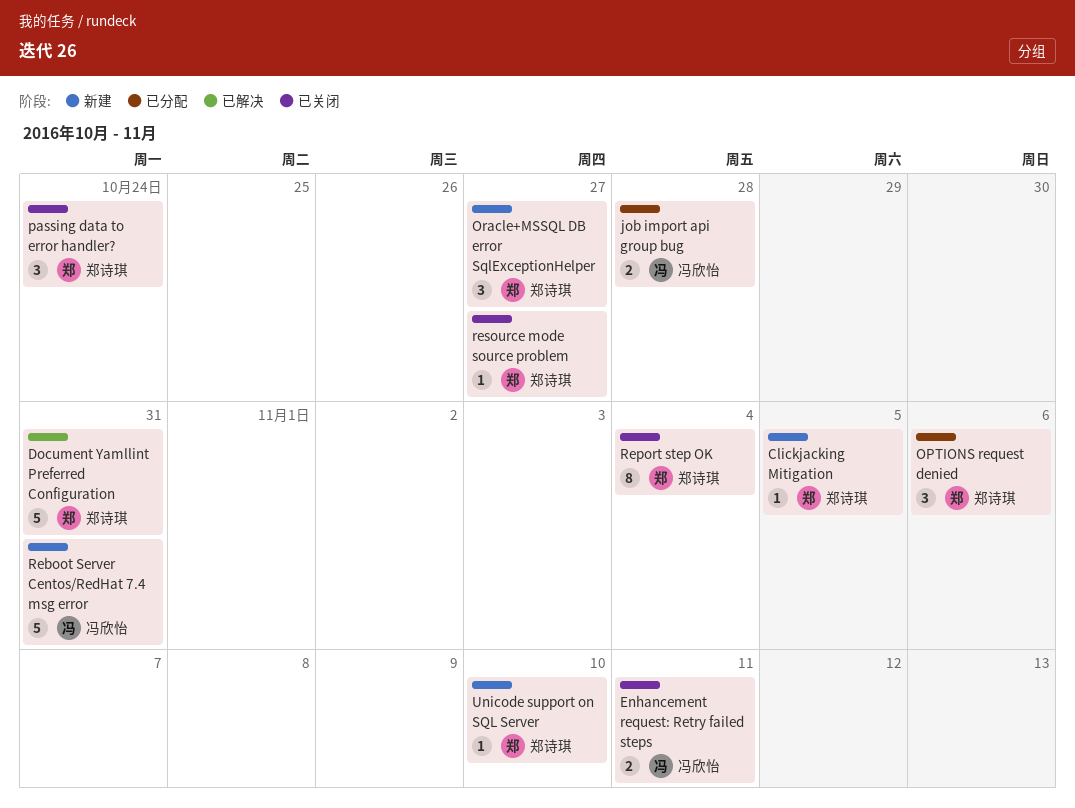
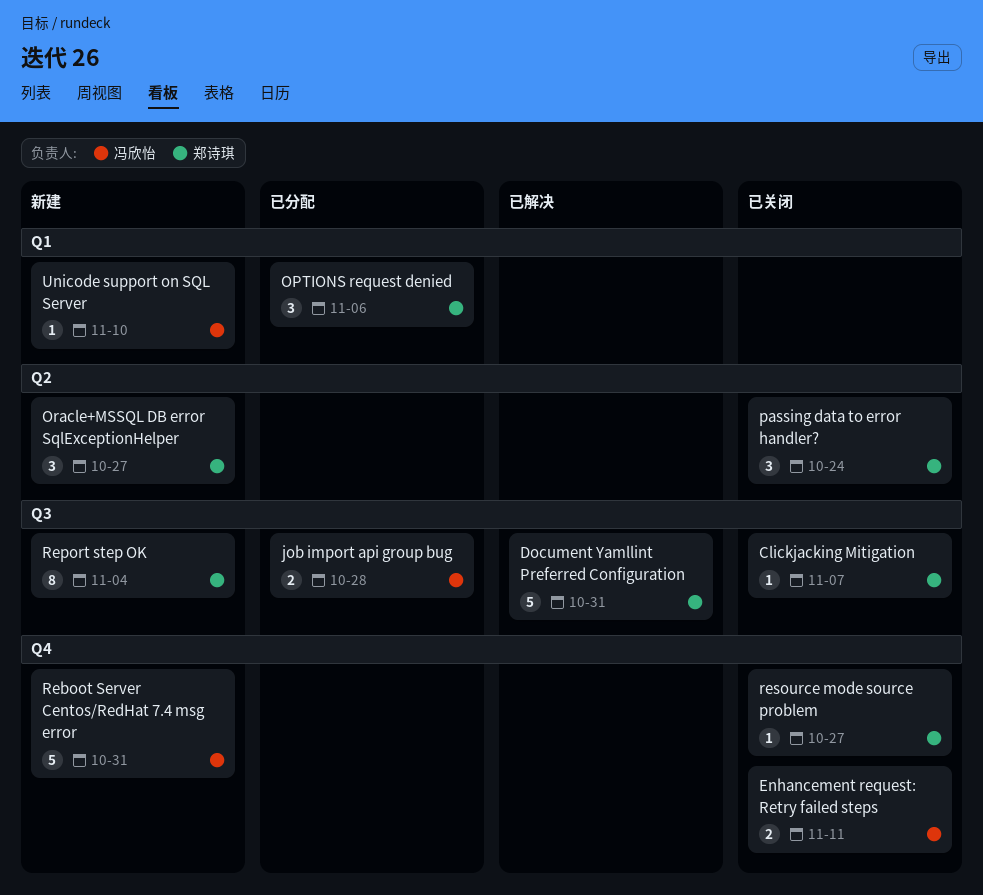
Clickjacking Mitigation, status: 新建 -> 已关闭
Clickjacking Mitigation, due: Nov 5 -> Nov 7
Report step OK, status: 已关闭 -> 新建
Unicode support on SQL Server, owner: 郑诗琪 -> 冯欣怡

